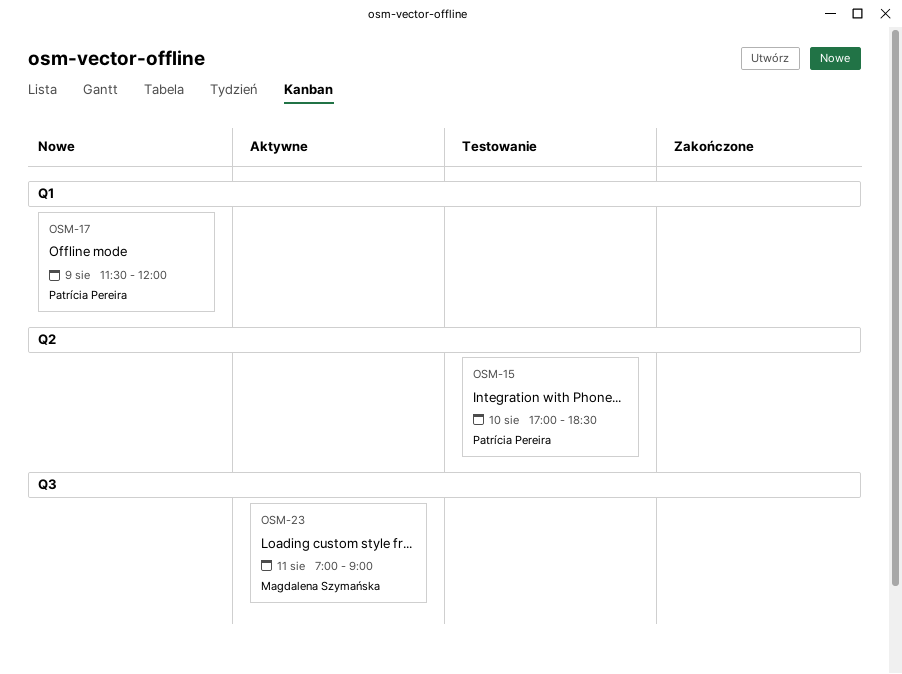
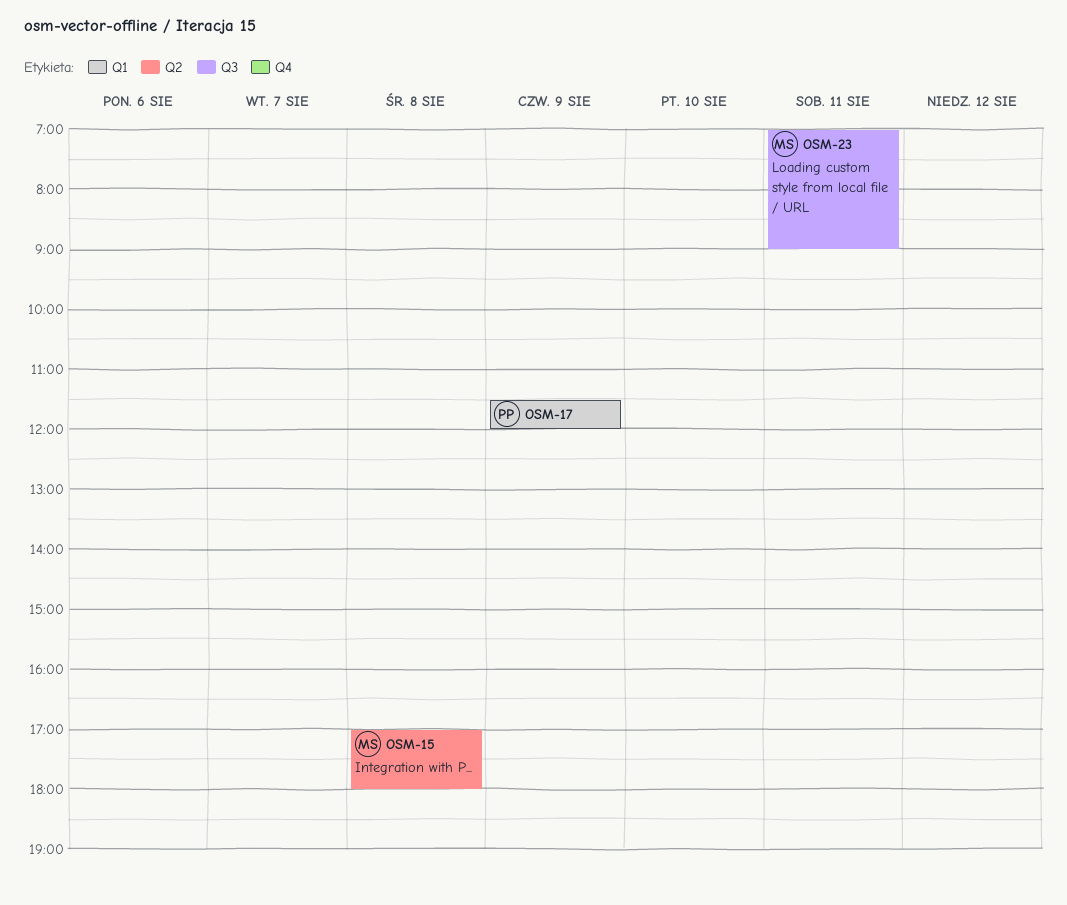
OSM-15, owner: Patrícia Pereira -> Magdalena Szymańska
OSM-15, day: Aug 10 -> Aug 8
OSM-15, ends: 18:30 -> 18:00

